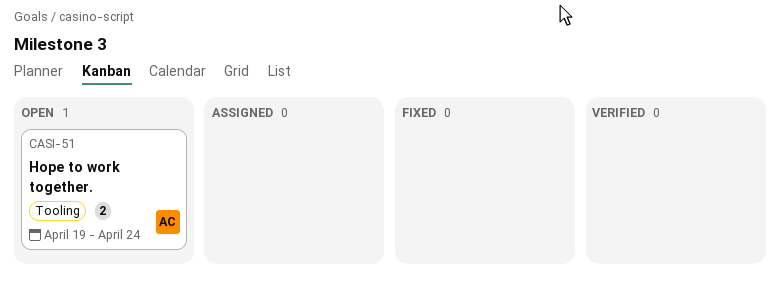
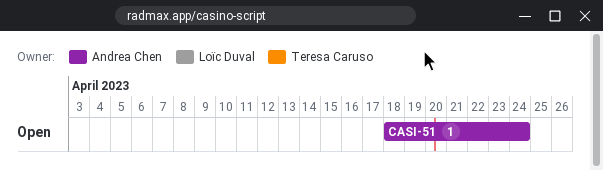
CASI-51, estimate: 2 -> 1
CASI-51, start: Apr 19 -> Apr 18

